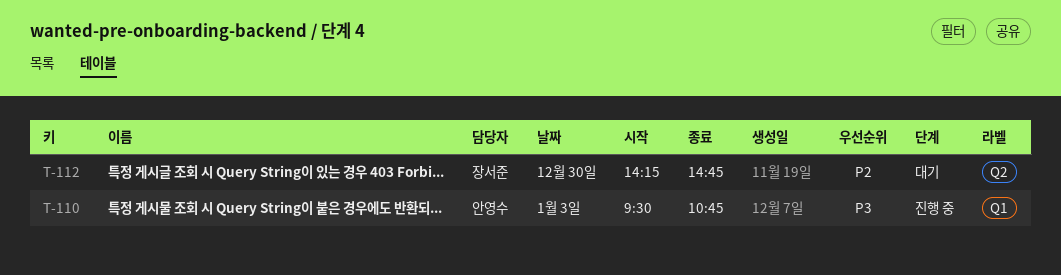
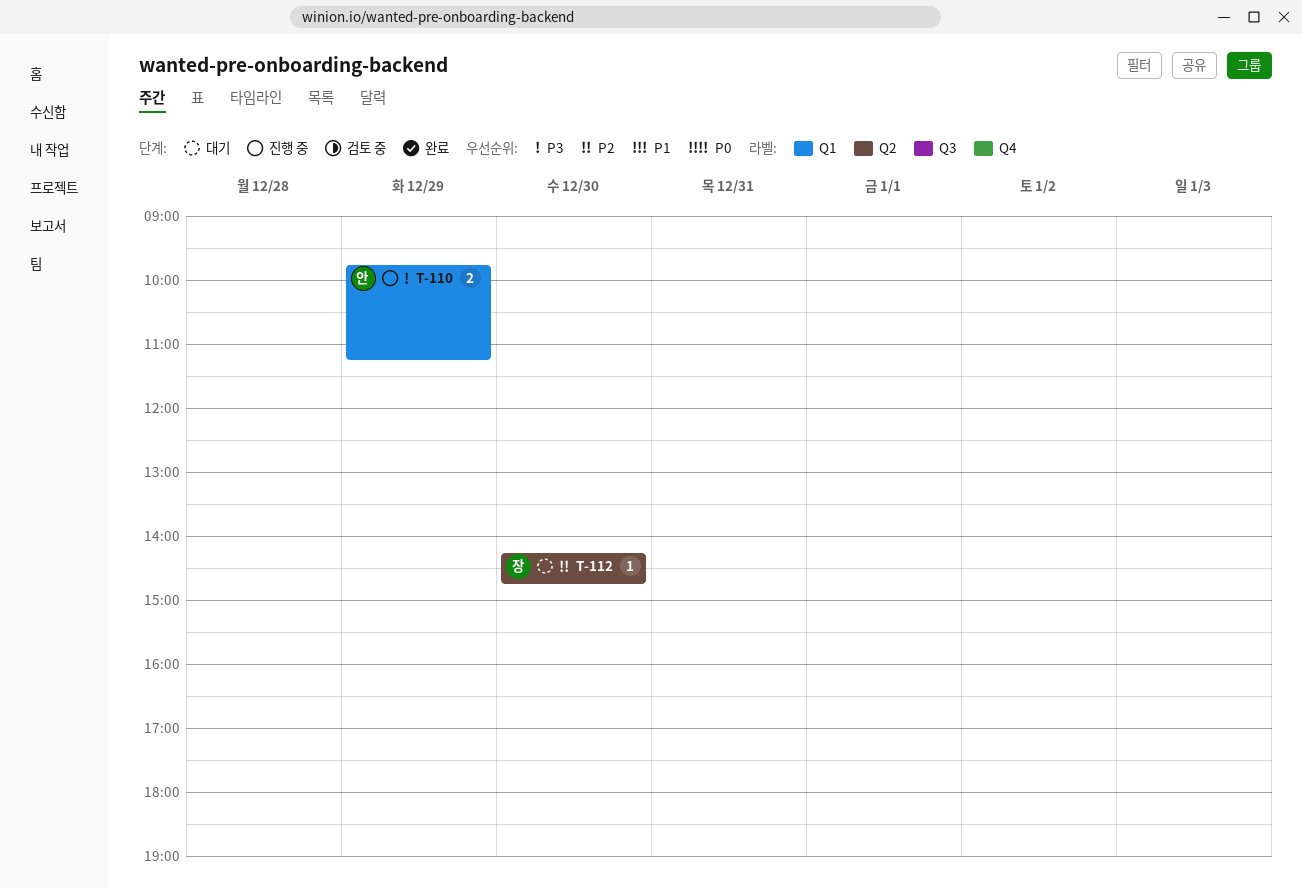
T-110, day: Jan 3 -> Dec 29
T-110, begins: 09:30 -> 09:45
T-110, ends: 10:45 -> 11:15

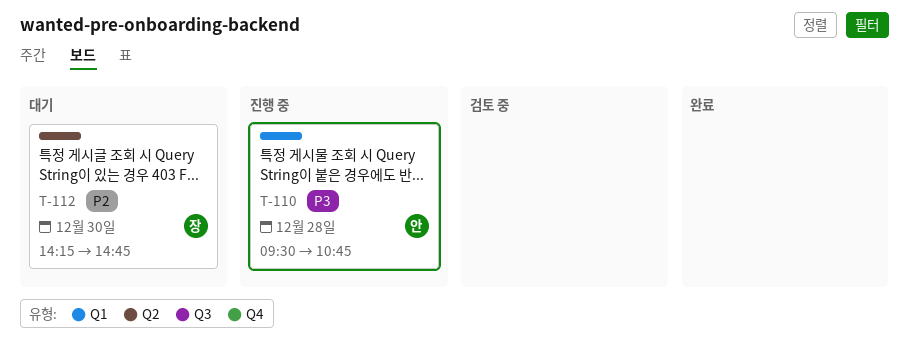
T-110, day: Dec 29 -> Dec 28
T-110, begins: 09:45 -> 09:30
T-110, ends: 11:15 -> 10:45

